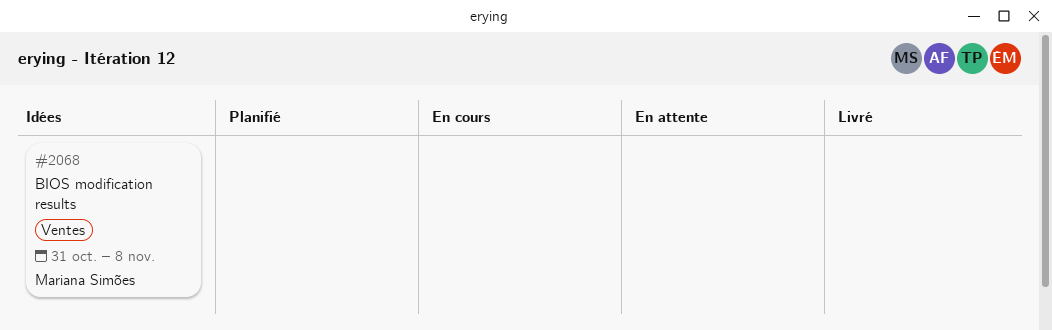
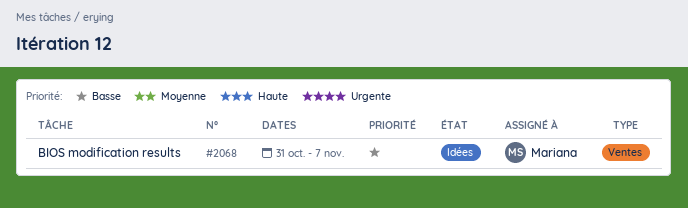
#2068, due: Nov 8 -> Nov 7

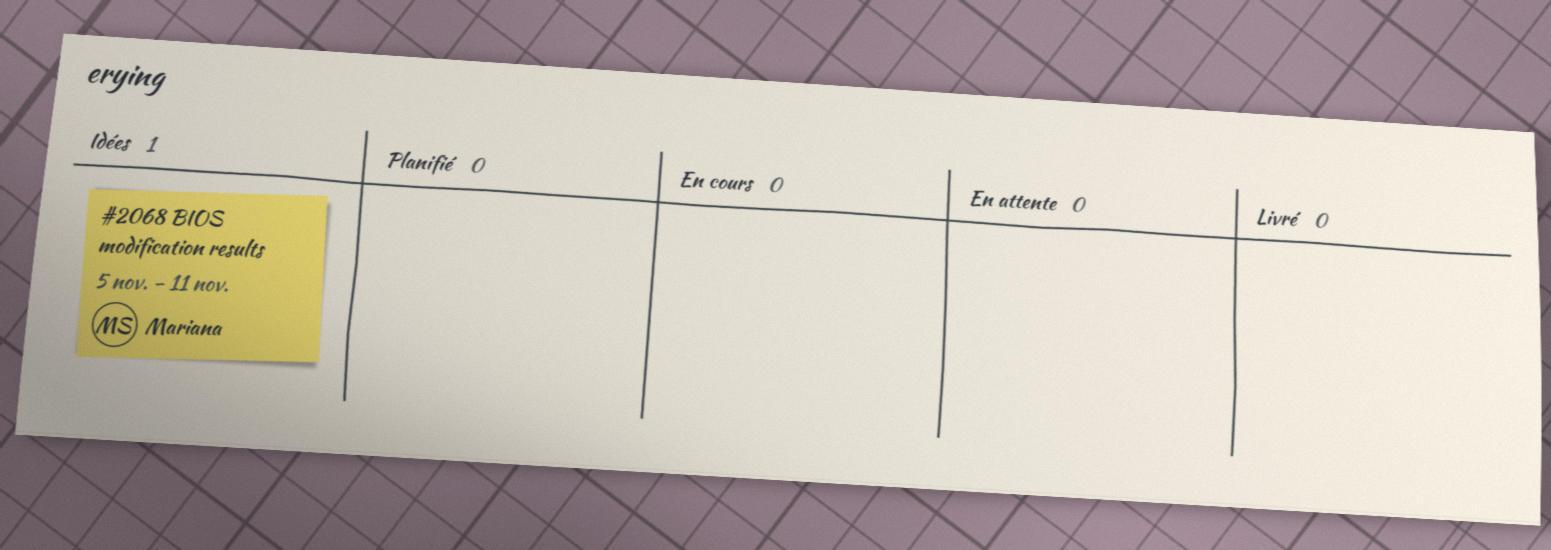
#2068, start: Oct 31 -> Nov 5
#2068, due: Nov 7 -> Nov 11

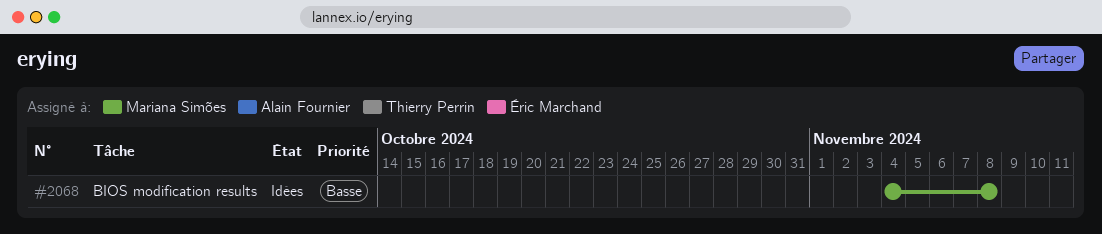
#2068, start: Nov 5 -> Nov 4
#2068, due: Nov 11 -> Nov 8

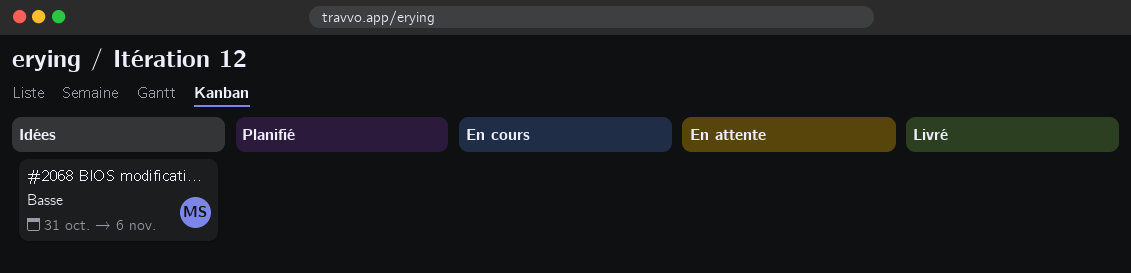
#2068, start: Nov 4 -> Oct 31
#2068, due: Nov 8 -> Nov 6

